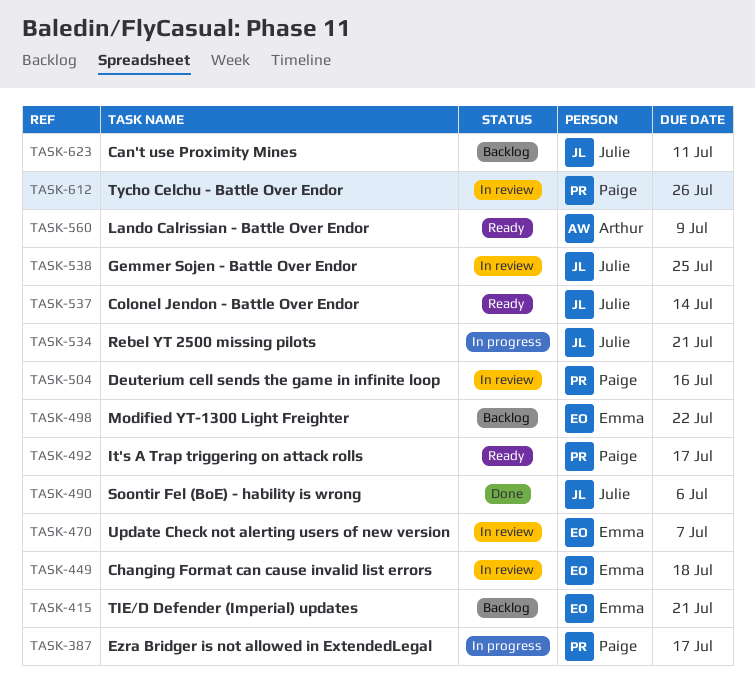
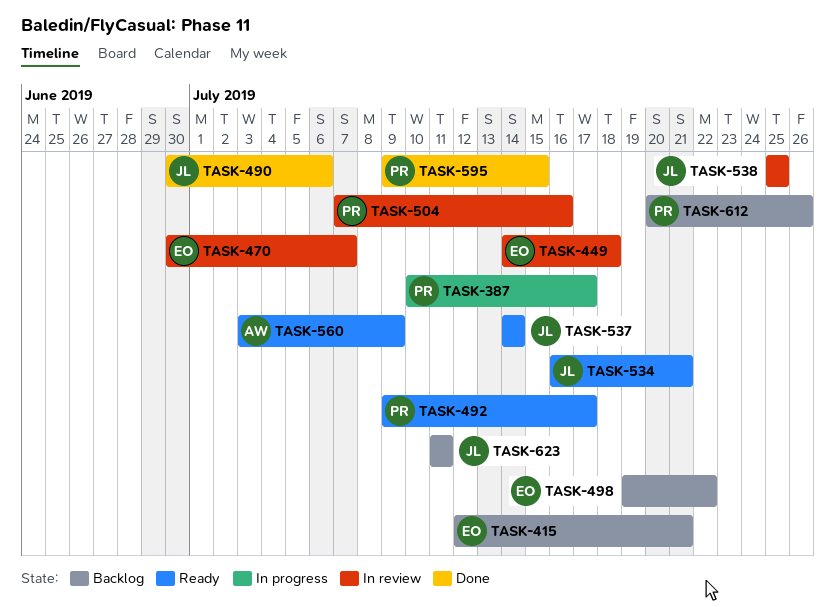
TASK-534, status: In progress -> Ready
TASK-595: none -> present
TASK-612, status: In review -> Backlog

